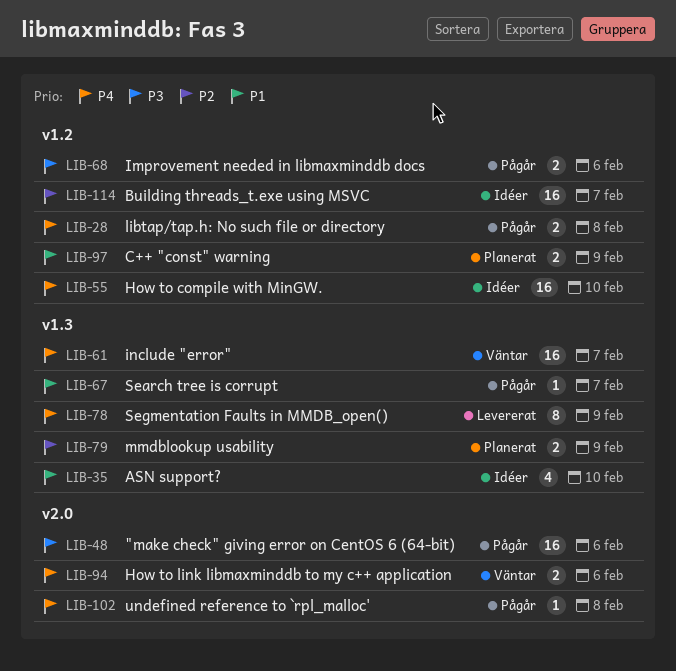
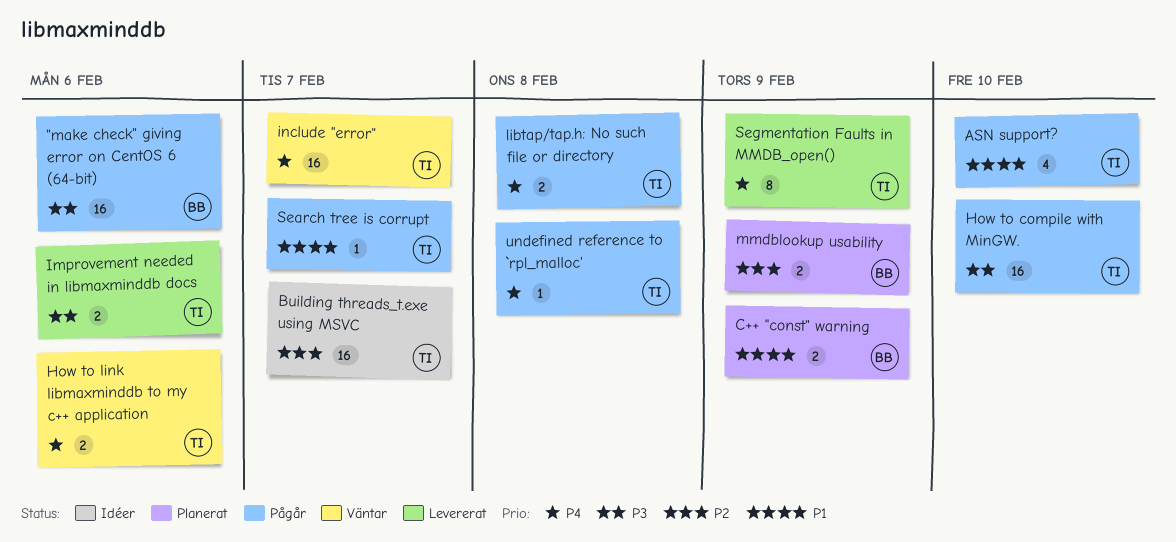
ASN support?, status: Idéer -> Pågår
How to compile with MinGW., status: Idéer -> Pågår
How to compile with MinGW., priority: P4 -> P3
Improvement needed in libmaxminddb docs, status: Pågår -> Levererat

